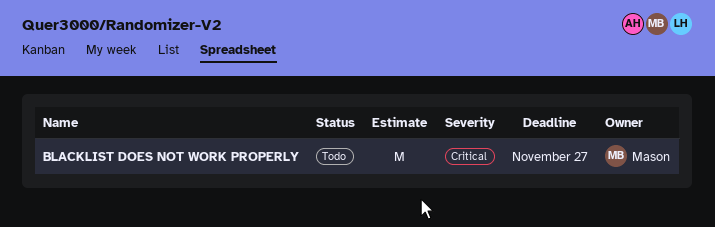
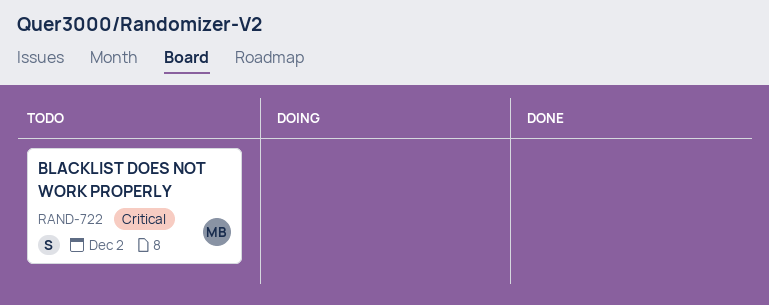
BLACKLIST DOES NOT WORK PROPERLY, estimate: M -> S
BLACKLIST DOES NOT WORK PROPERLY, due: Nov 27 -> Dec 2

